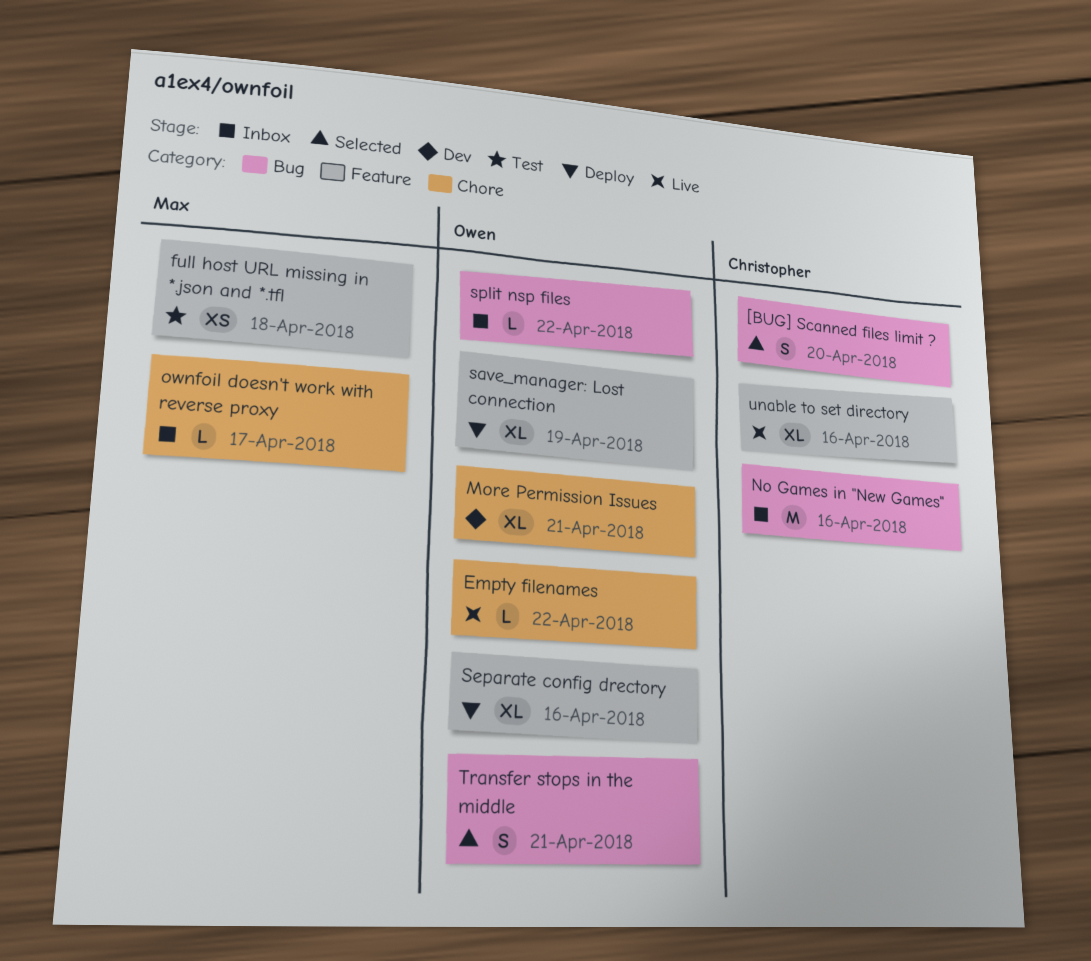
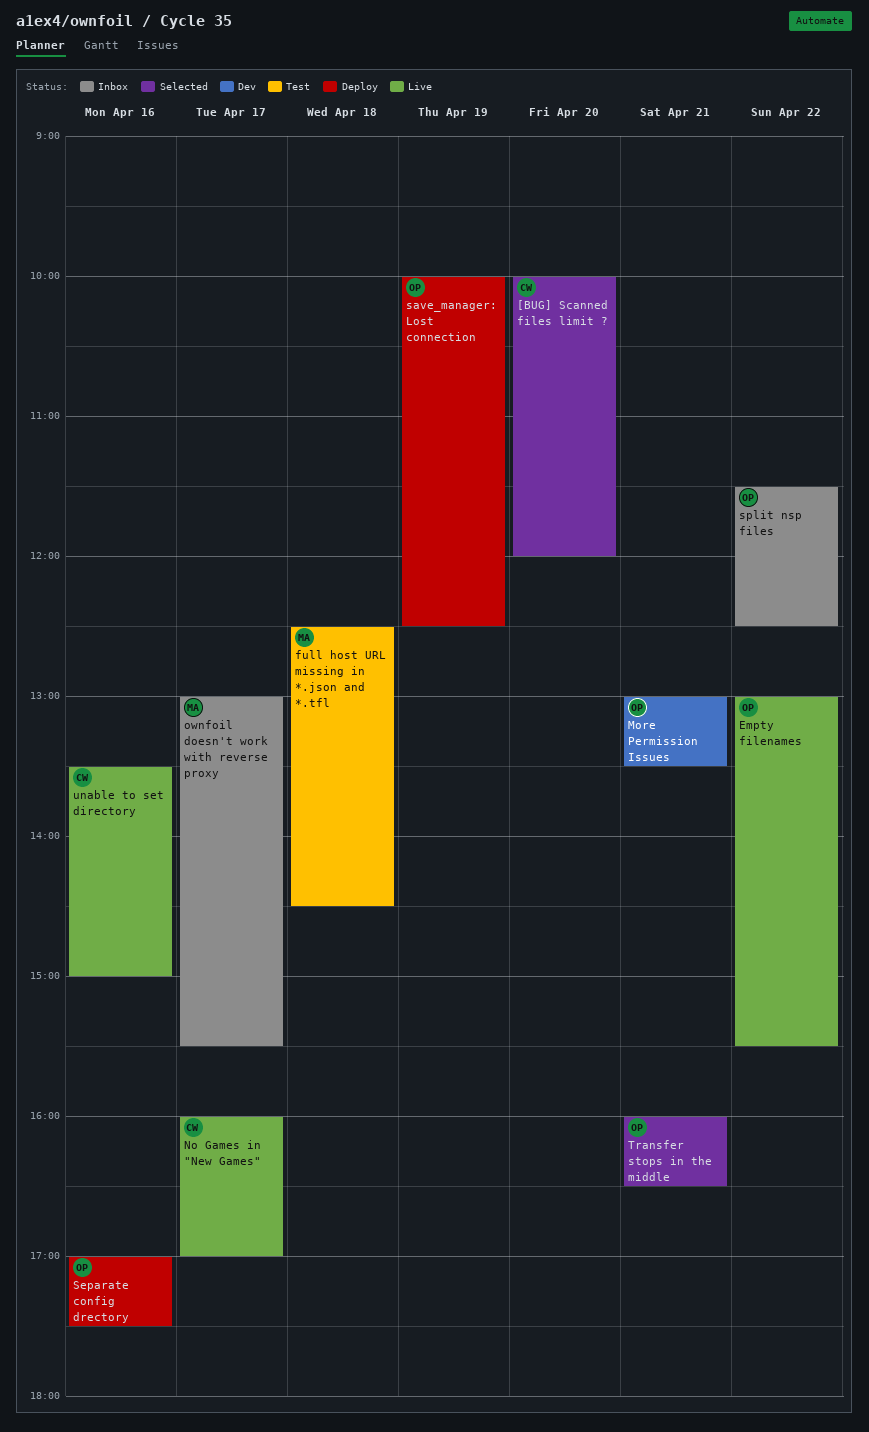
No Games in "New Games", status: Inbox -> Live
No Games in "New Games", day: Apr 16 -> Apr 17

